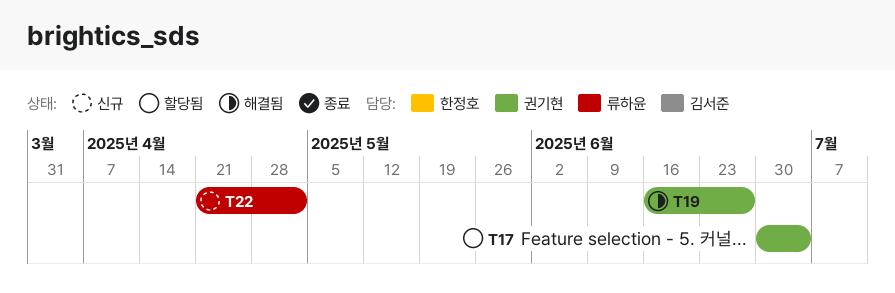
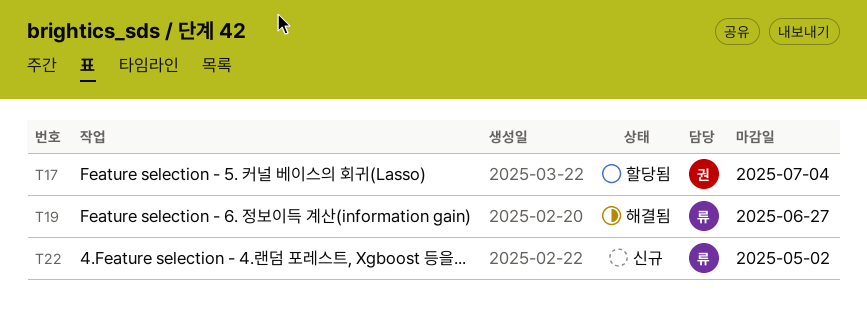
T19, owner: 권기현 -> 류하윤

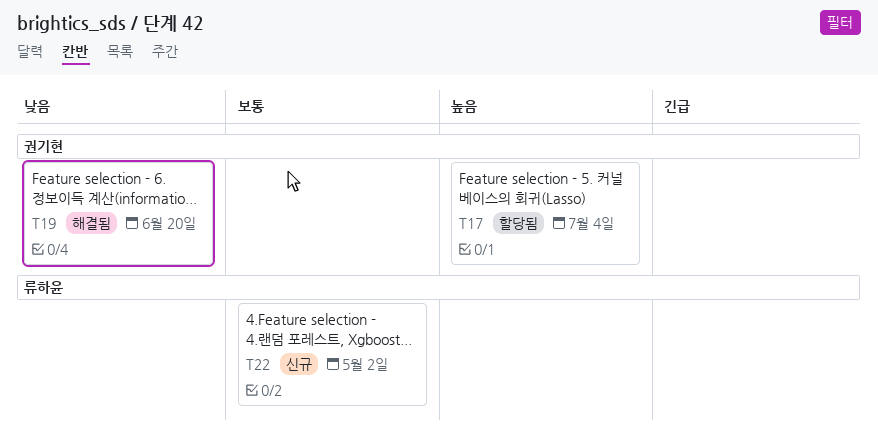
T19, owner: 류하윤 -> 권기현
T19, due: Jun 27 -> Jun 20

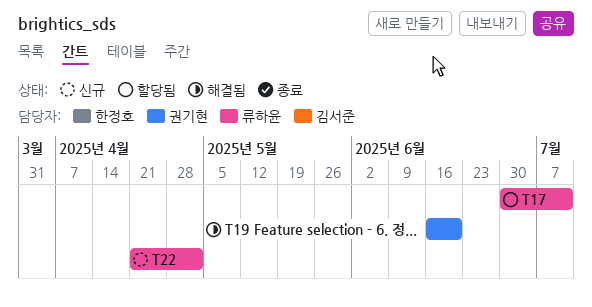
T17, owner: 권기현 -> 류하윤
T17, due: Jul 4 -> Jul 11

